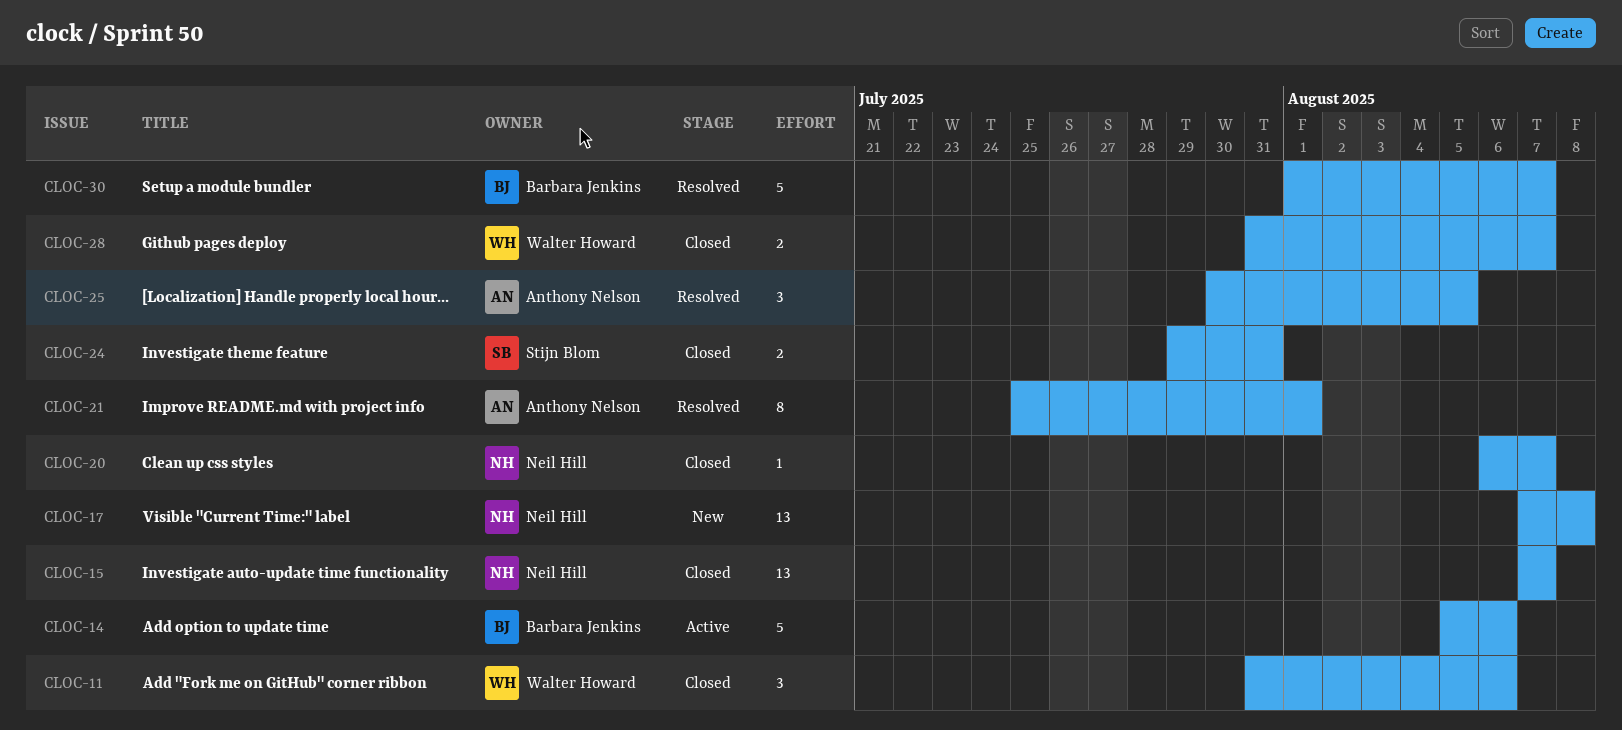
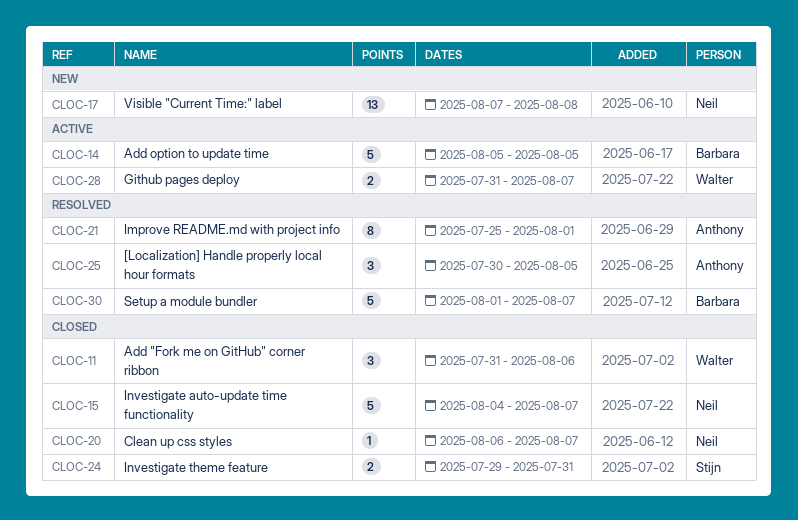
CLOC-14, due: Aug 6 -> Aug 5
CLOC-15, estimate: 13 -> 5
CLOC-15, start: Aug 7 -> Aug 4
CLOC-28, status: Closed -> Active

